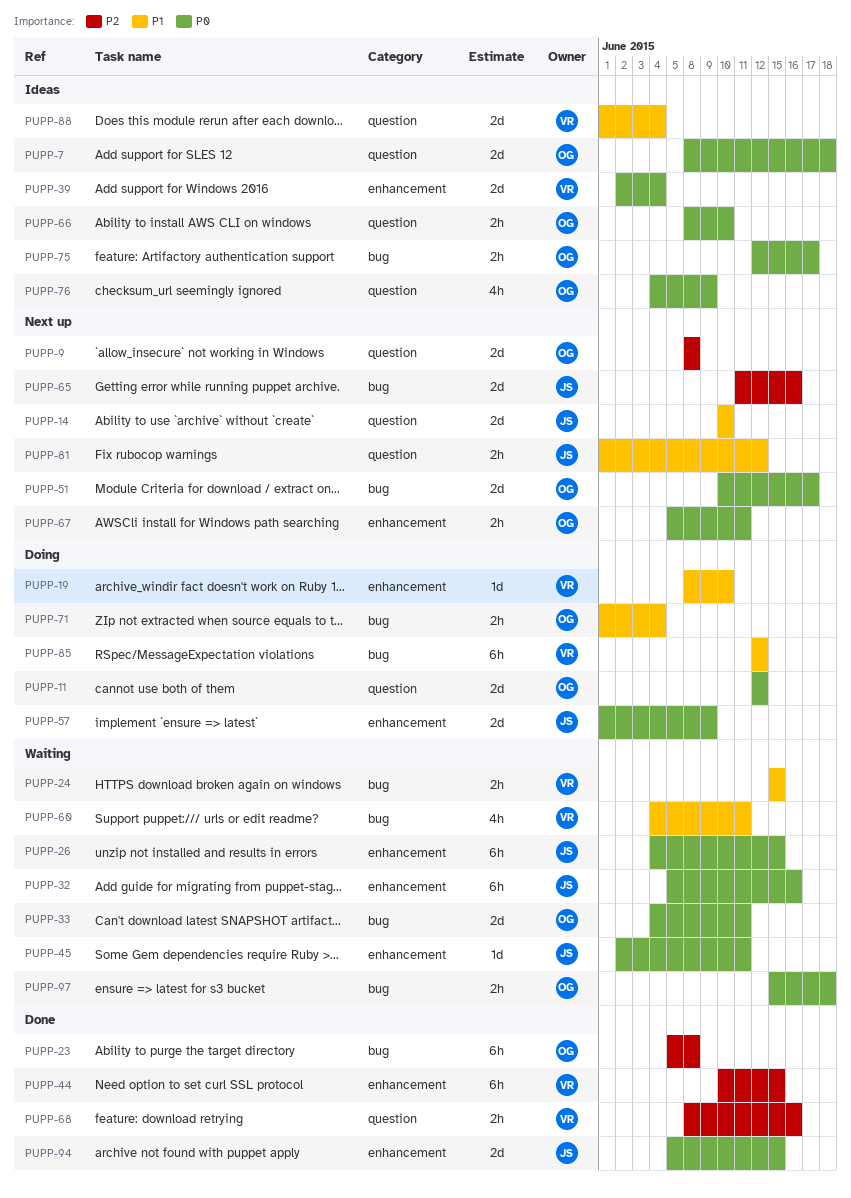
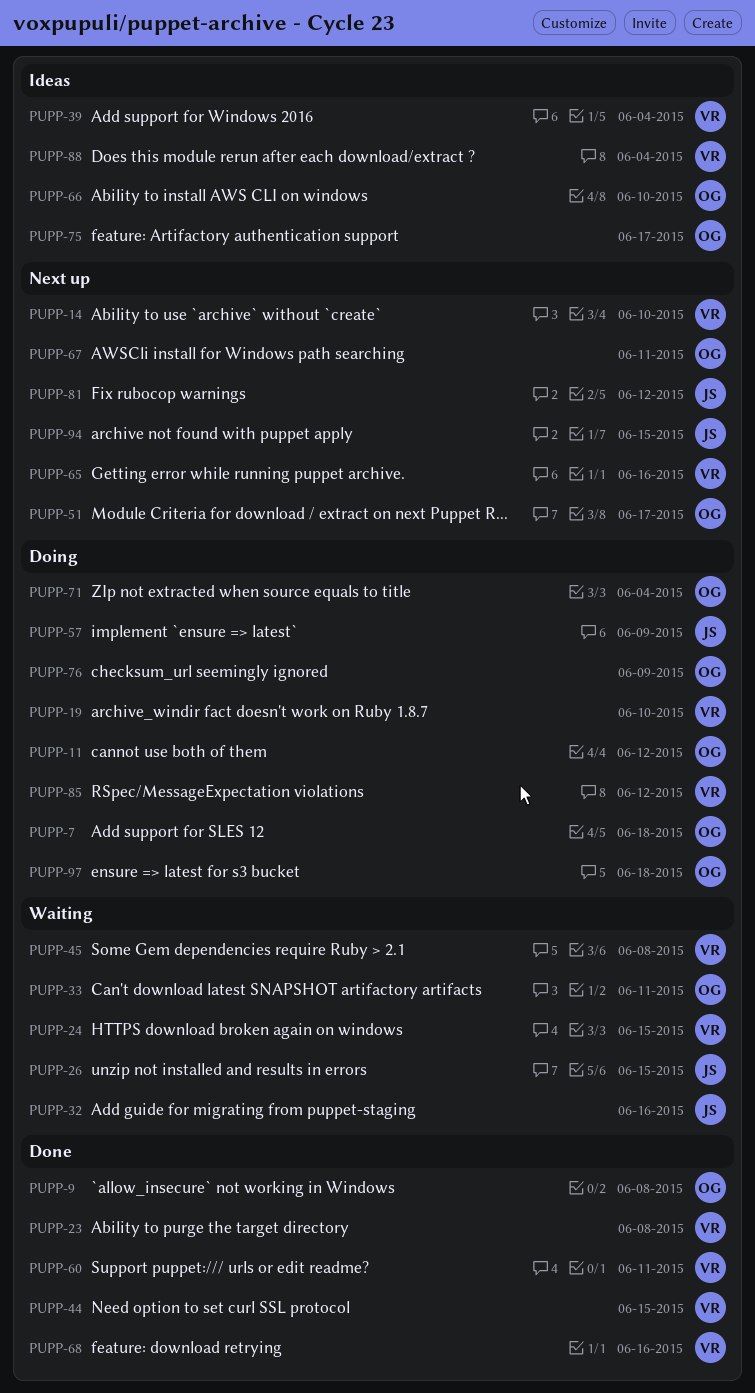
PUPP-7, status: Ideas -> Doing
PUPP-9, status: Next up -> Done
PUPP-14, owner: JS -> VR
PUPP-23, owner: OG -> VR
PUPP-45, owner: JS -> VR
PUPP-45, due: Jun 11 -> Jun 8
PUPP-60, status: Waiting -> Done
PUPP-65, owner: JS -> VR
PUPP-76, status: Ideas -> Doing
PUPP-94, status: Done -> Next up
PUPP-97, status: Waiting -> Doing

